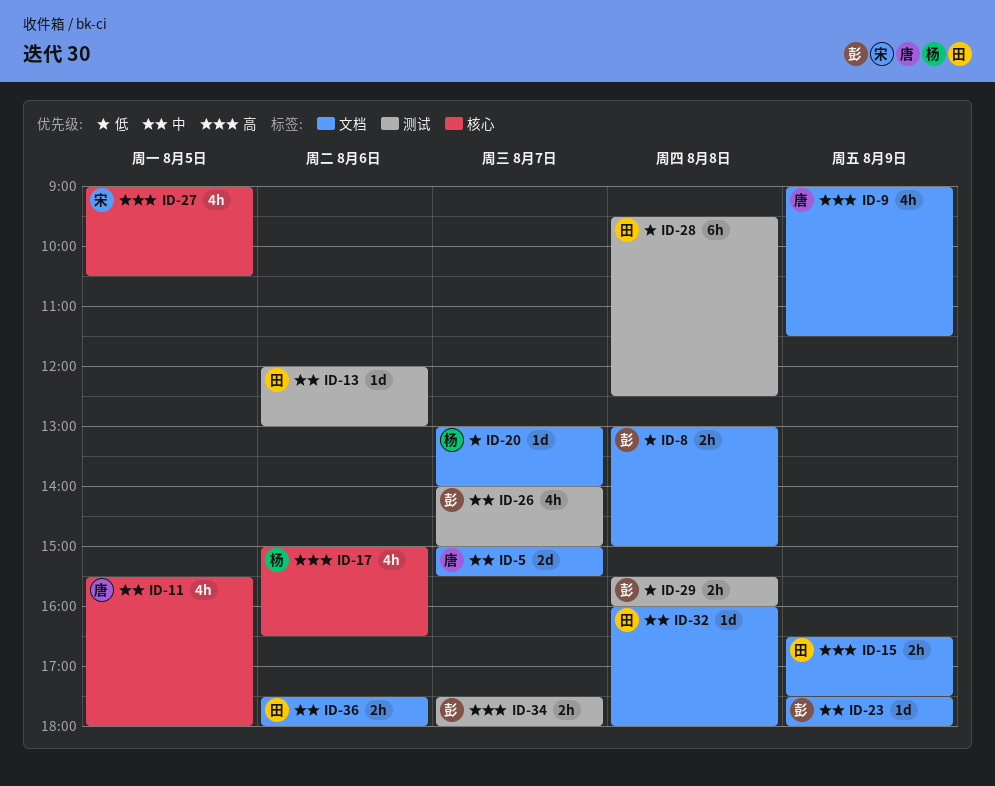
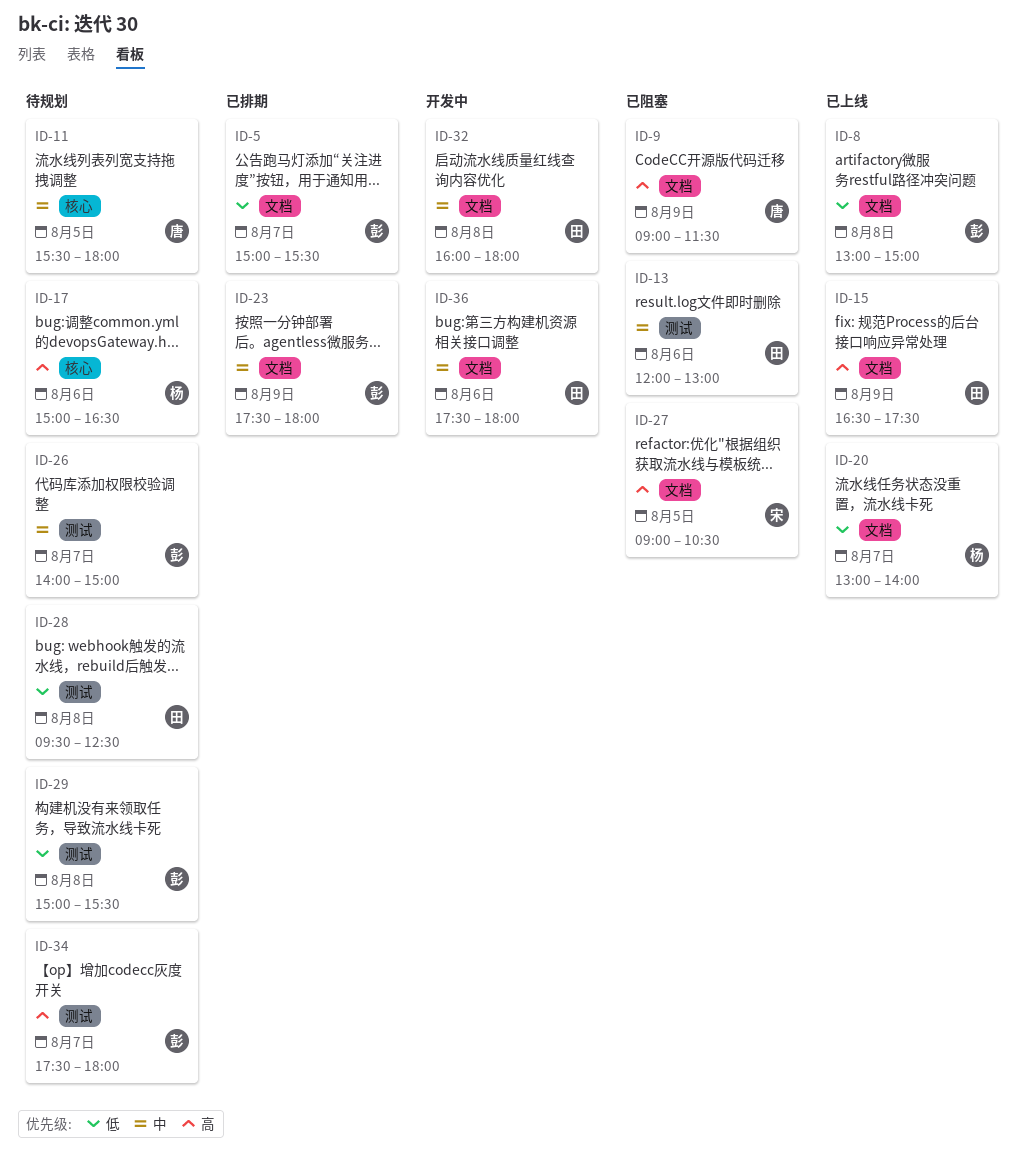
ID-5, owner: 唐 -> 彭
ID-5, priority: 中 -> 低
ID-27, label: 核心 -> 文档
ID-29, begins: 15:30 -> 15:00
ID-29, ends: 16:00 -> 15:30

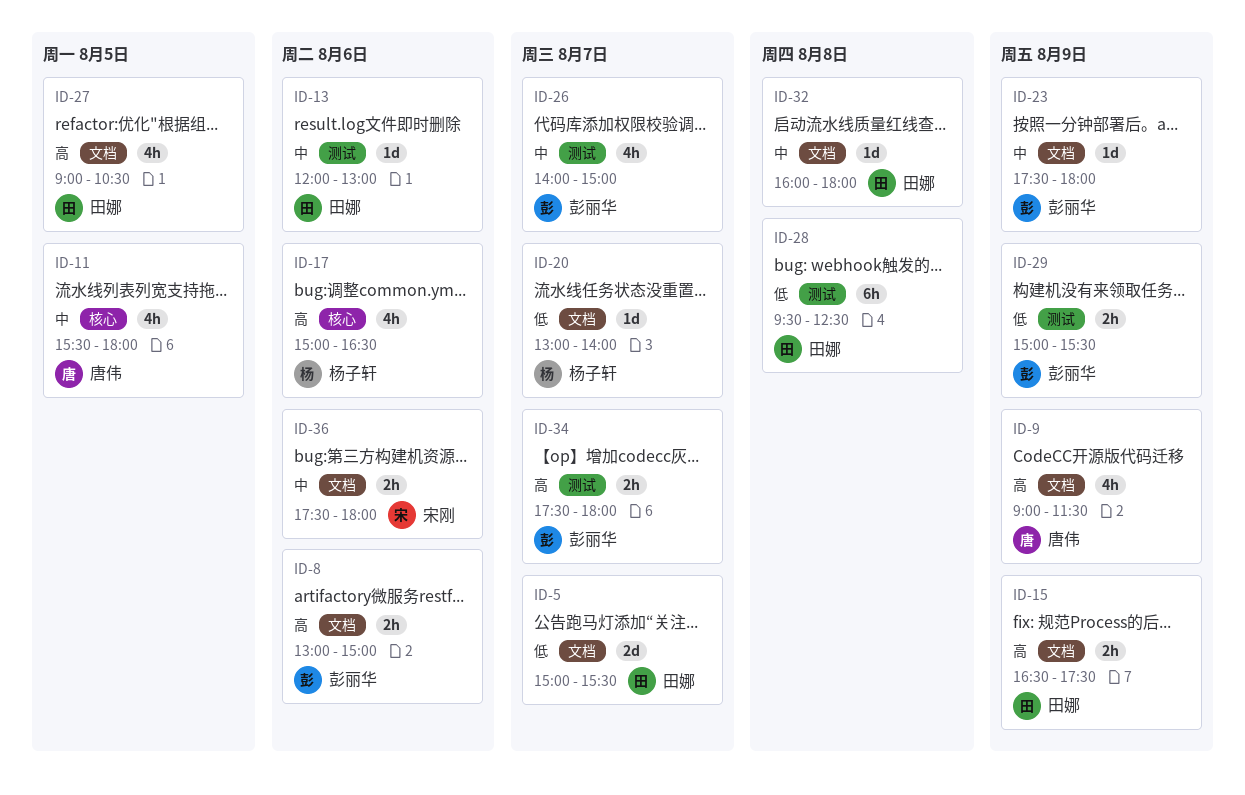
ID-5, owner: 彭丽华 -> 田娜
ID-8, priority: 低 -> 高
ID-8, day: Aug 8 -> Aug 6
ID-27, owner: 宋刚 -> 田娜
ID-29, day: Aug 8 -> Aug 9
ID-36, owner: 田娜 -> 宋刚

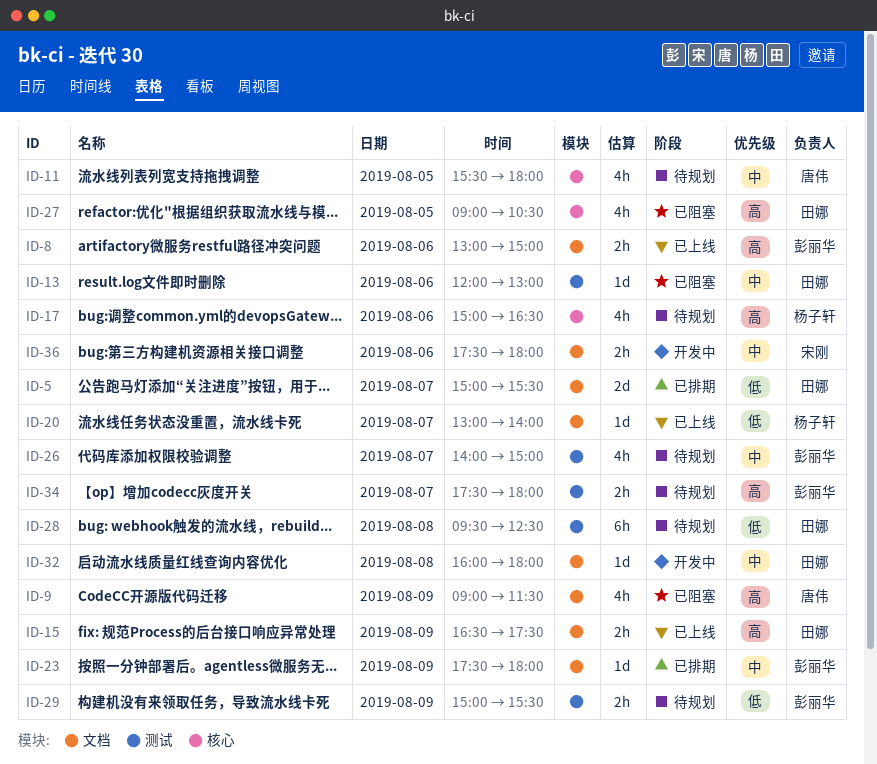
ID-27, label: 文档 -> 核心

